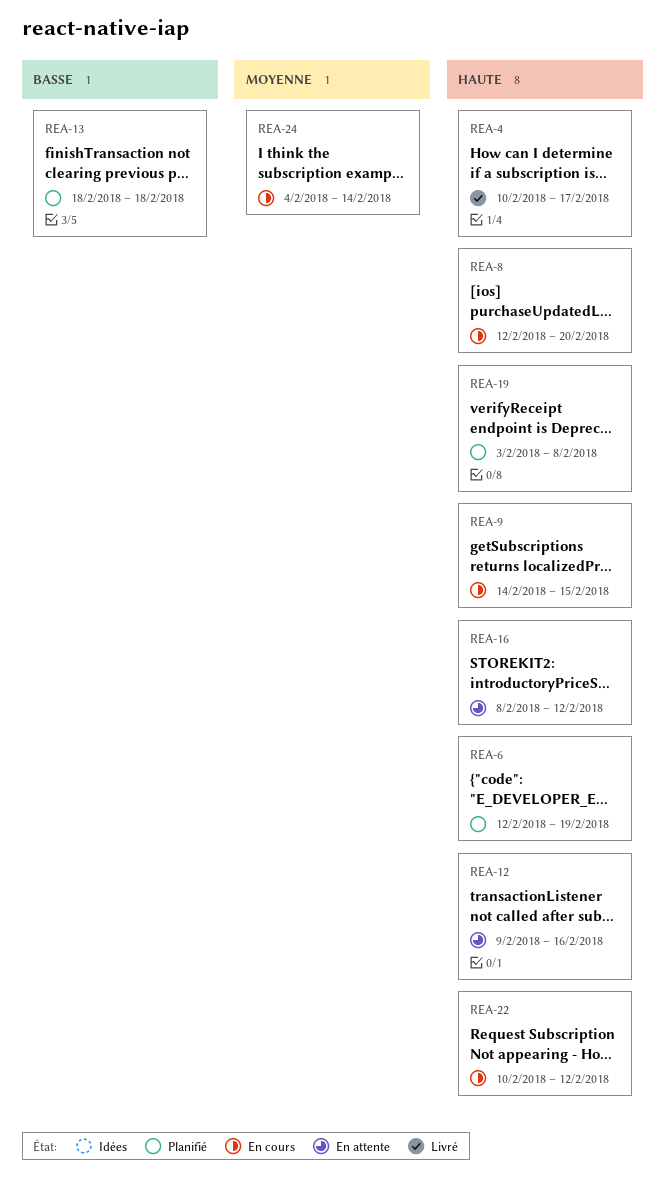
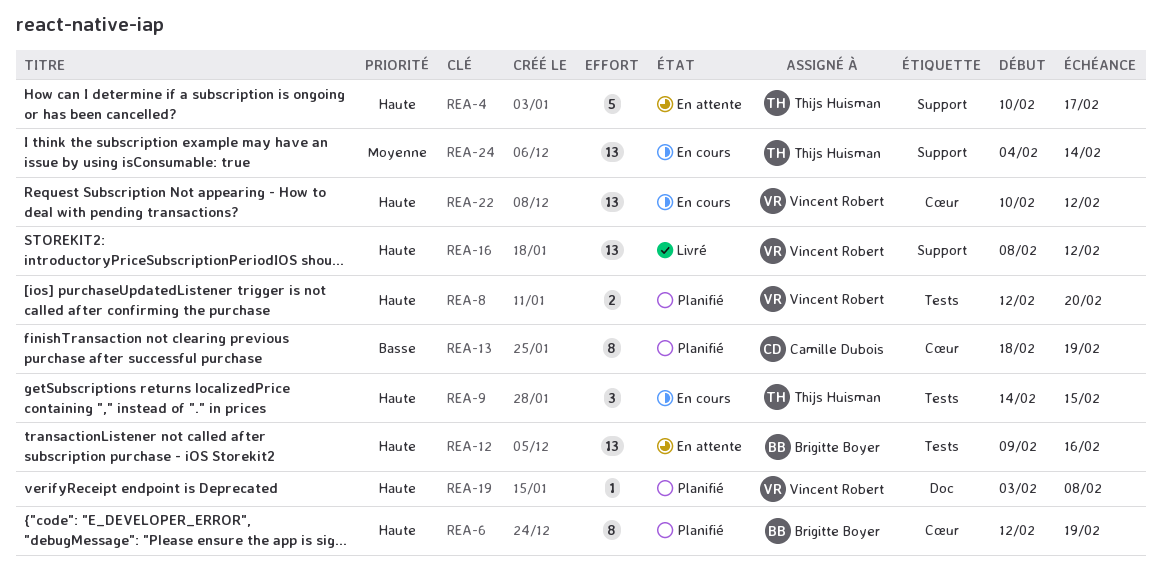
REA-4, status: Livré -> En attente
REA-8, status: En cours -> Planifié
REA-13, due: Feb 18 -> Feb 19
REA-16, status: En attente -> Livré

